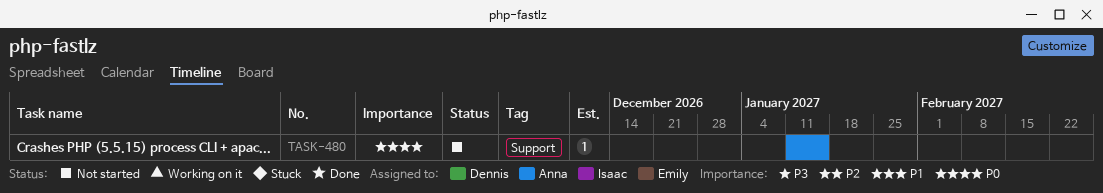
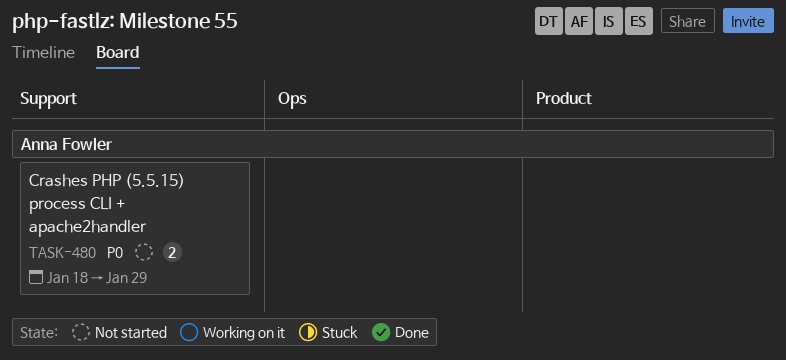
TASK-480, estimate: 1 -> 2
TASK-480, start: Jan 11 -> Jan 18
TASK-480, due: Jan 15 -> Jan 29

